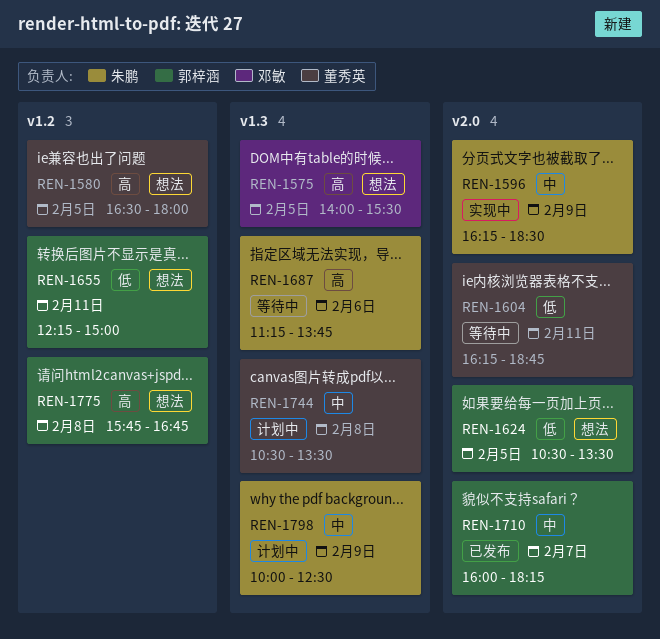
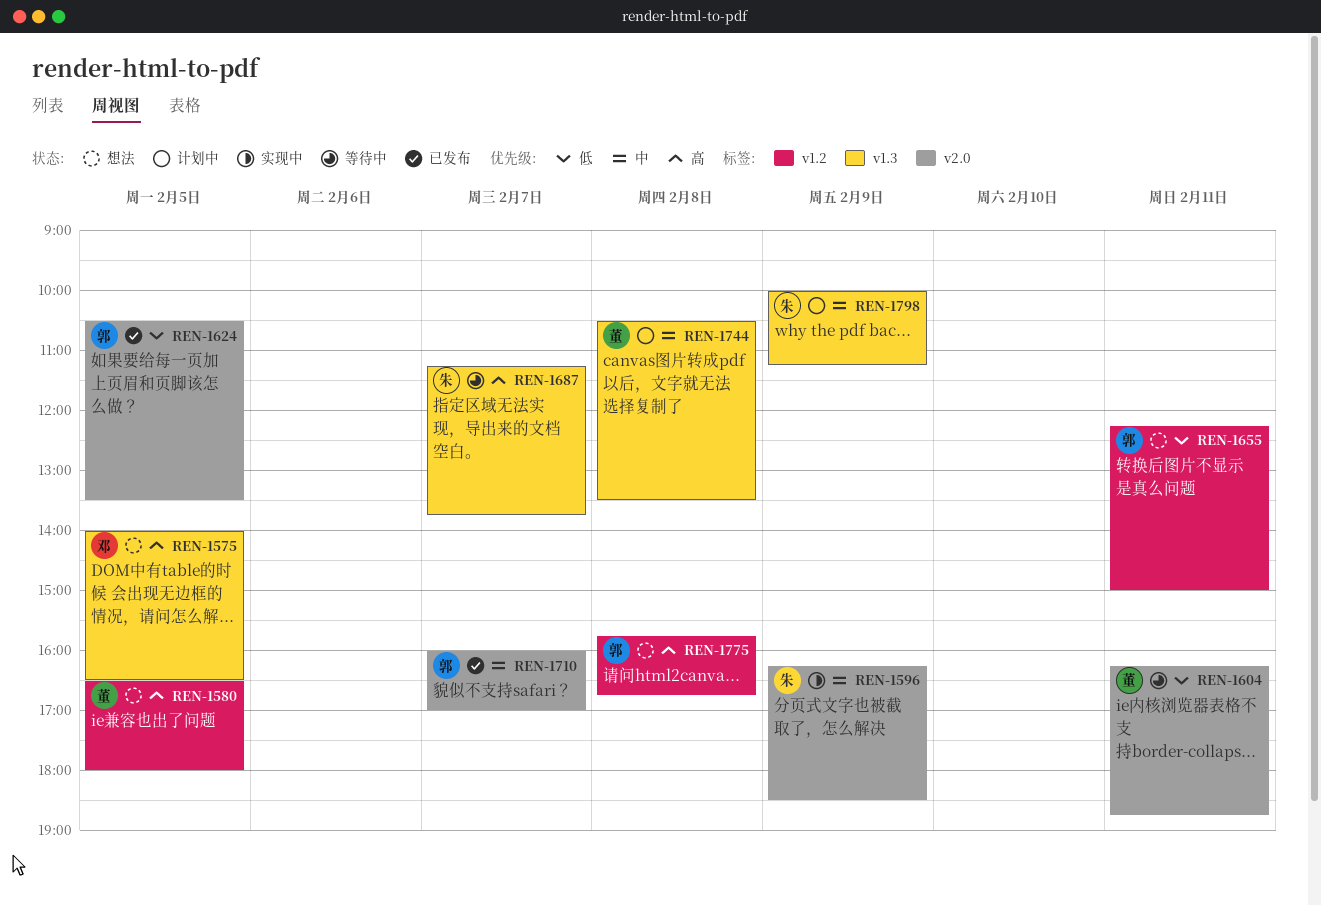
REN-1575, ends: 15:30 -> 16:30
REN-1624, status: 想法 -> 已发布
REN-1687, day: Feb 6 -> Feb 7
REN-1710, ends: 18:15 -> 17:00
REN-1798, ends: 12:30 -> 11:15

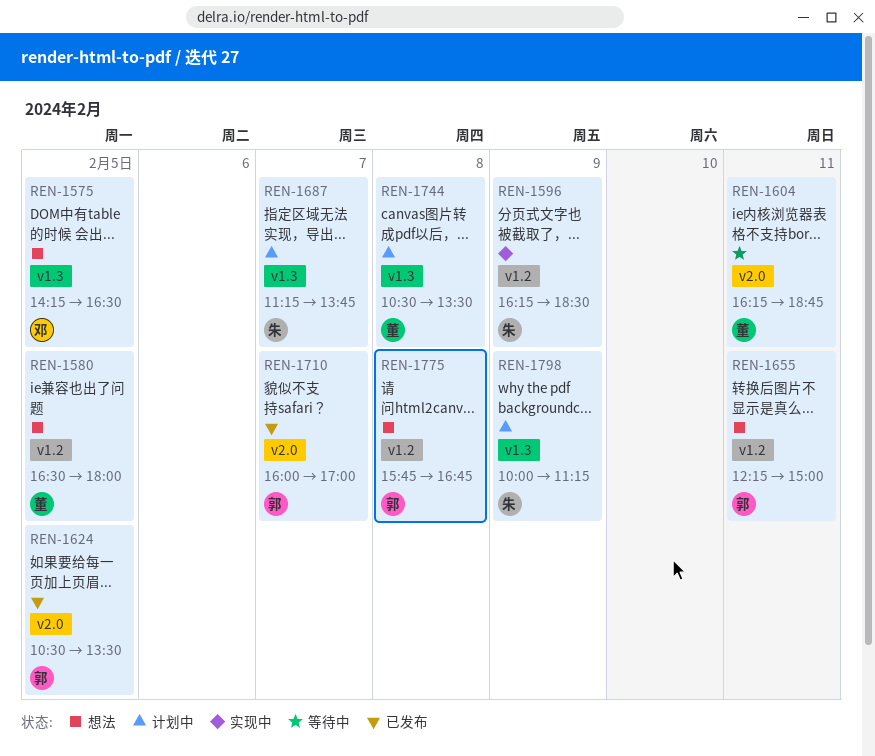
REN-1575, begins: 14:00 -> 14:15
REN-1596, label: v2.0 -> v1.2
REN-1687, status: 等待中 -> 计划中

